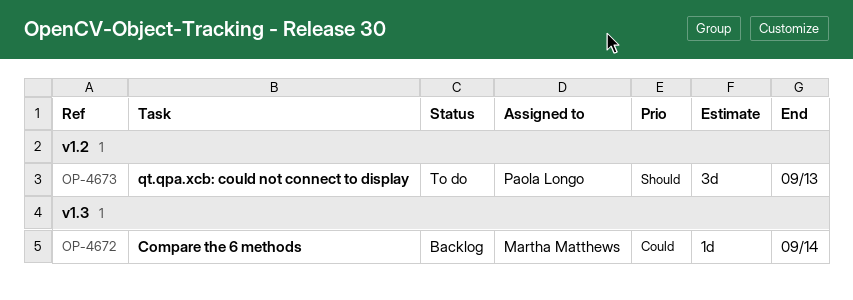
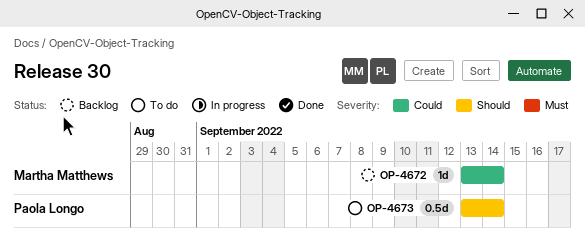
OP-4673, estimate: 3d -> 0.5d
OP-4673, due: Sep 13 -> Sep 14

